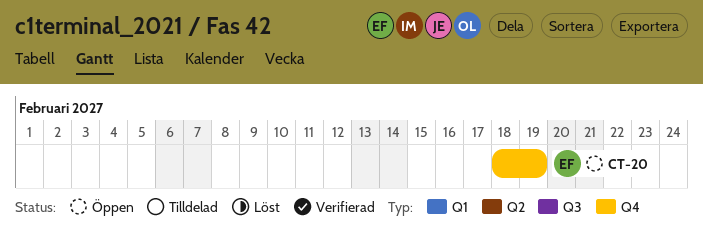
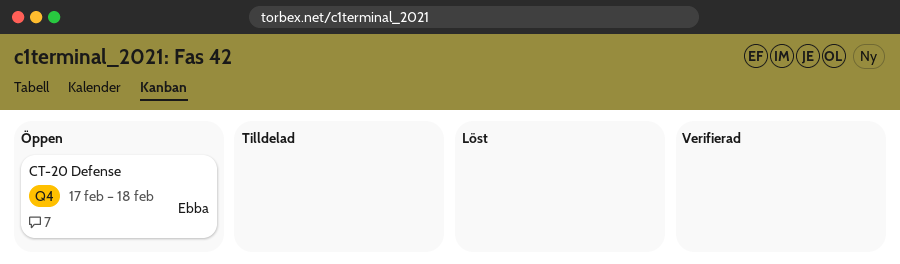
CT-20, start: Feb 18 -> Feb 17
CT-20, due: Feb 19 -> Feb 18

